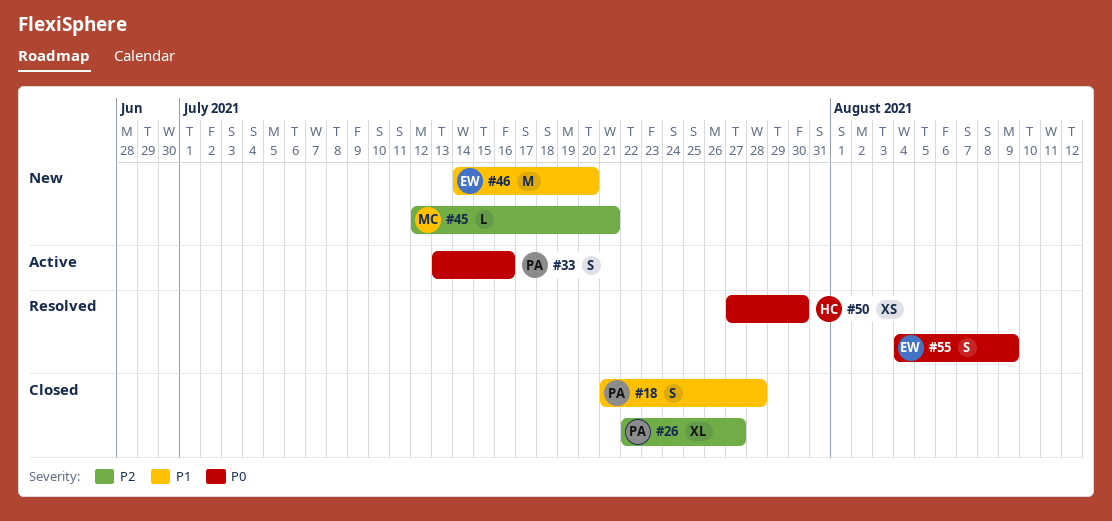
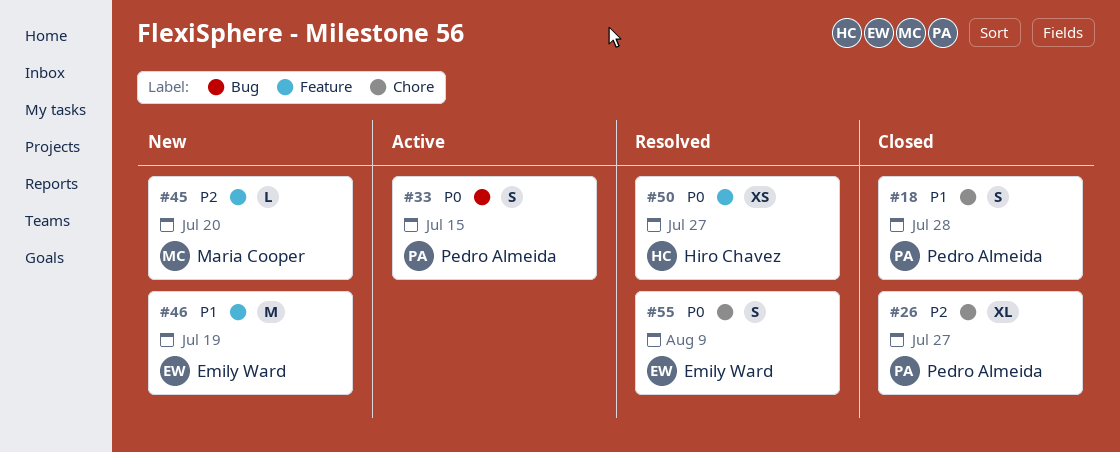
#33, due: Jul 16 -> Jul 15
#45, due: Jul 21 -> Jul 20
#46, due: Jul 20 -> Jul 19
#50, due: Jul 30 -> Jul 27

